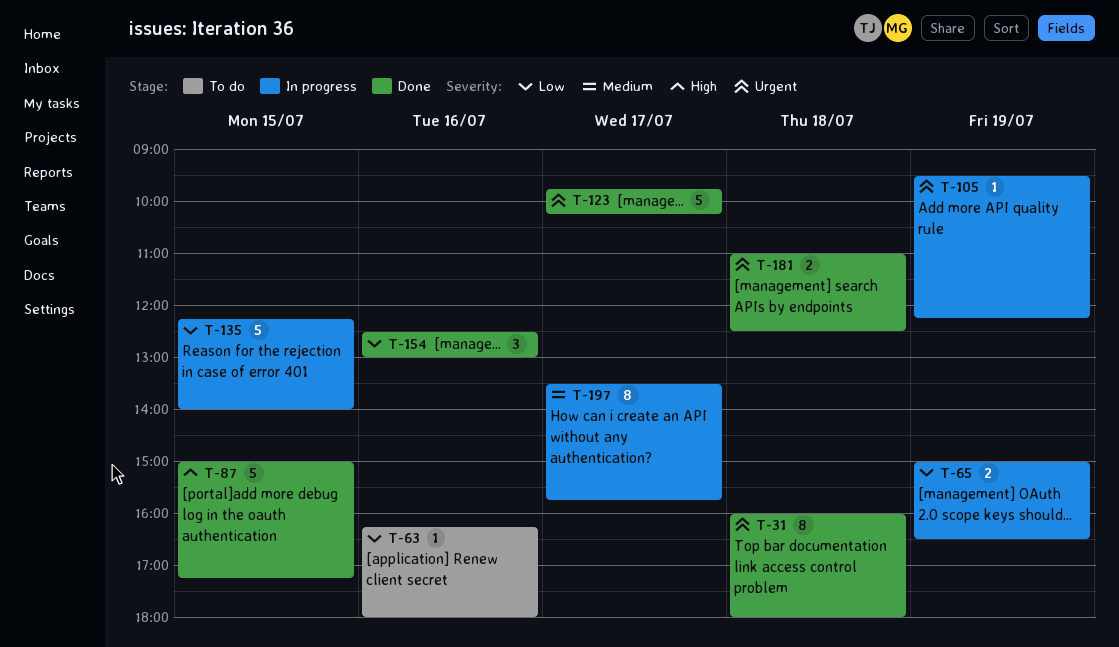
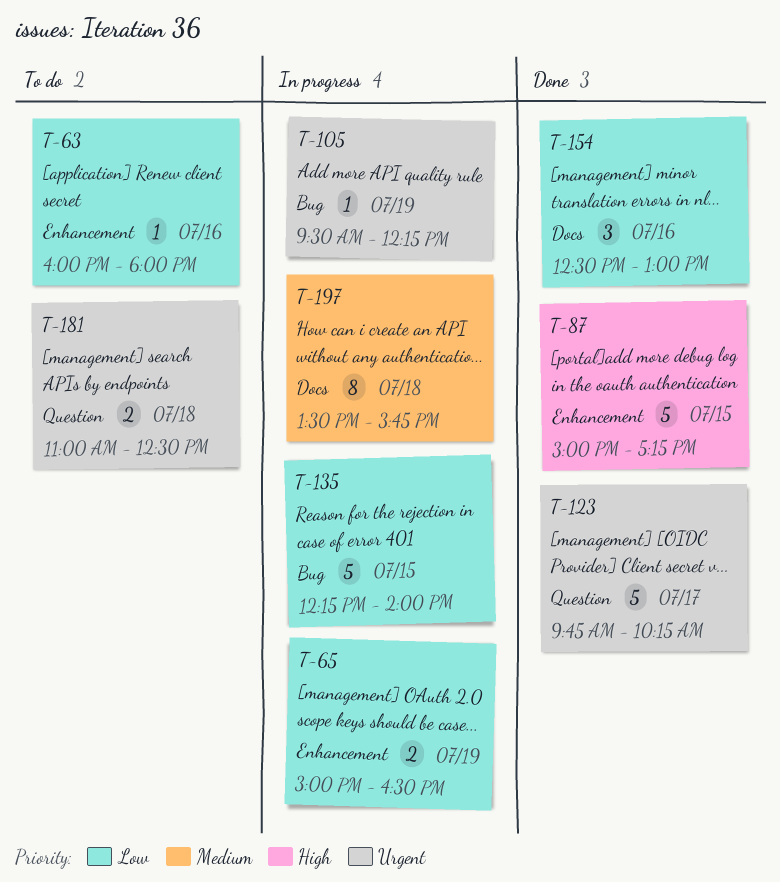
T-31: present -> none
T-63, begins: 16:15 -> 16:00
T-181, status: Done -> To do
T-197, day: Jul 17 -> Jul 18

